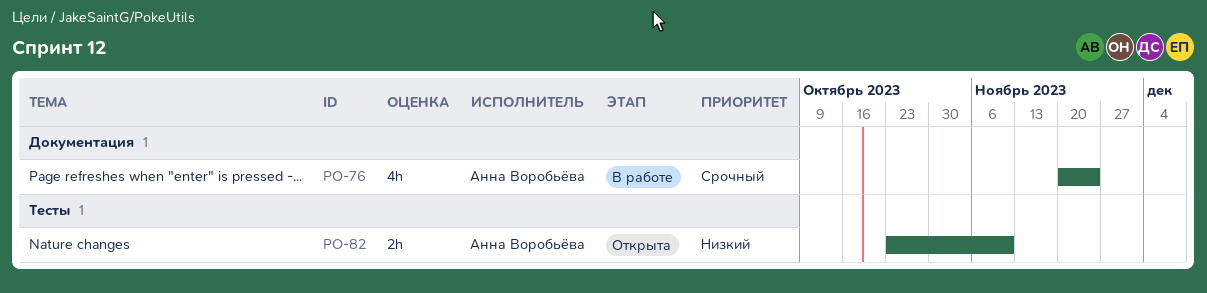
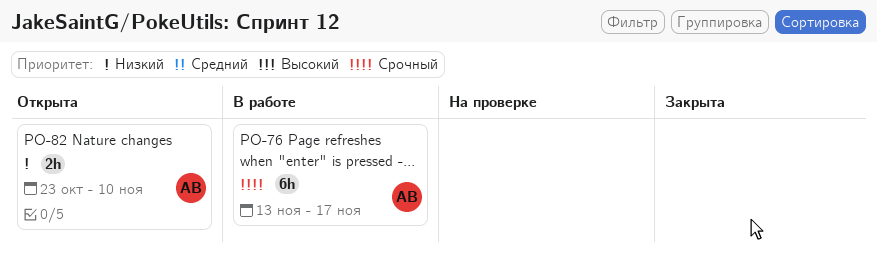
PO-76, estimate: 4h -> 6h
PO-76, start: Nov 20 -> Nov 13
PO-76, due: Nov 24 -> Nov 17

